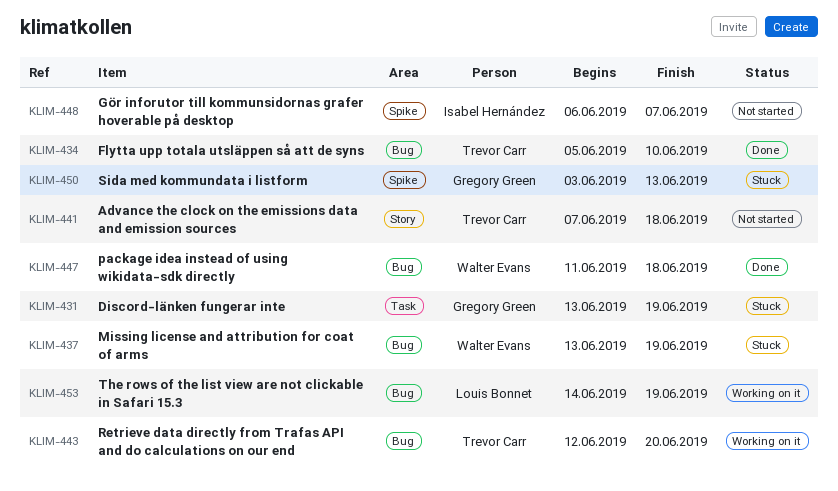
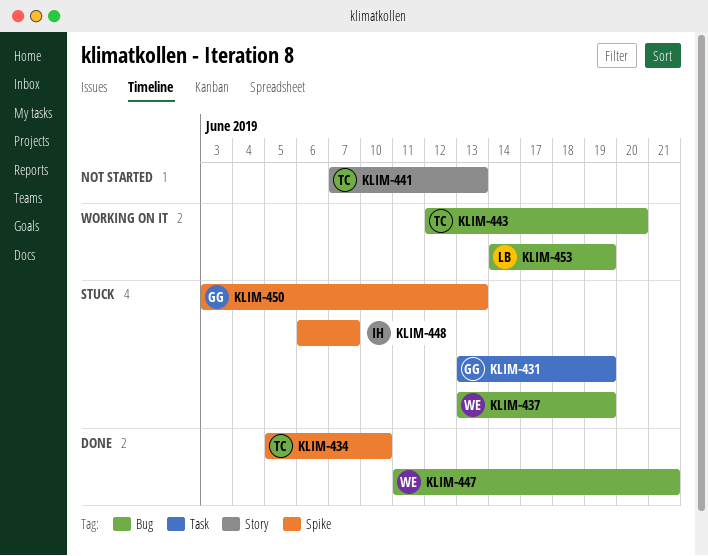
KLIM-434, label: Bug -> Spike
KLIM-441, due: Jun 18 -> Jun 13
KLIM-447, due: Jun 18 -> Jun 21
KLIM-448, status: Not started -> Stuck

